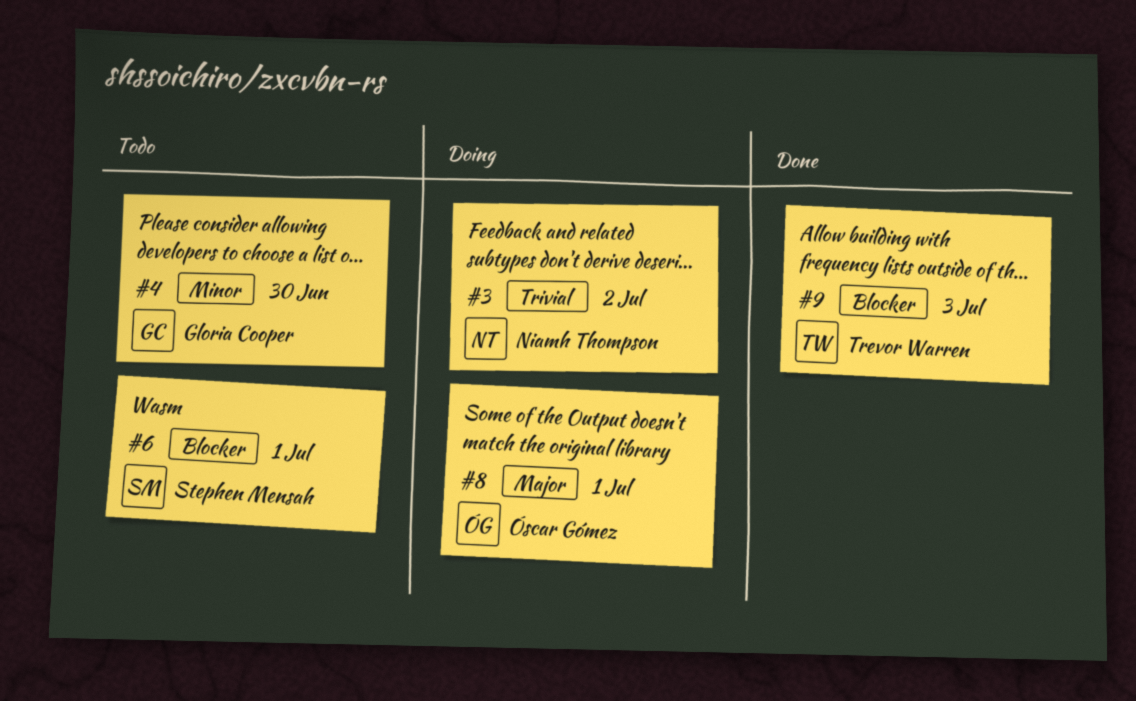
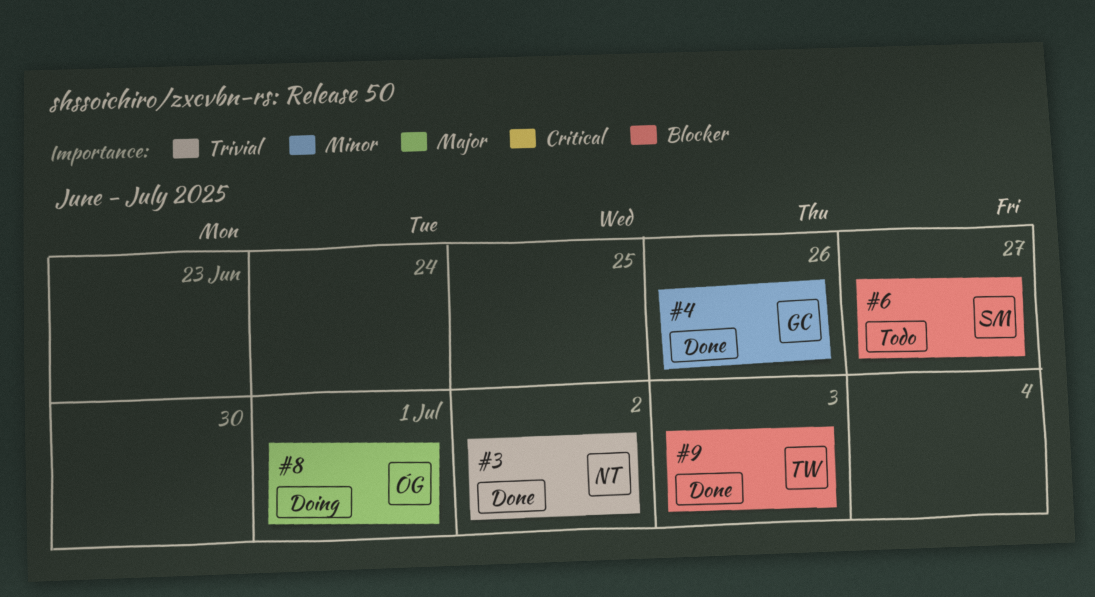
#3, status: Doing -> Done
#4, status: Todo -> Done
#4, due: Jun 30 -> Jun 26
#6, due: Jul 1 -> Jun 27

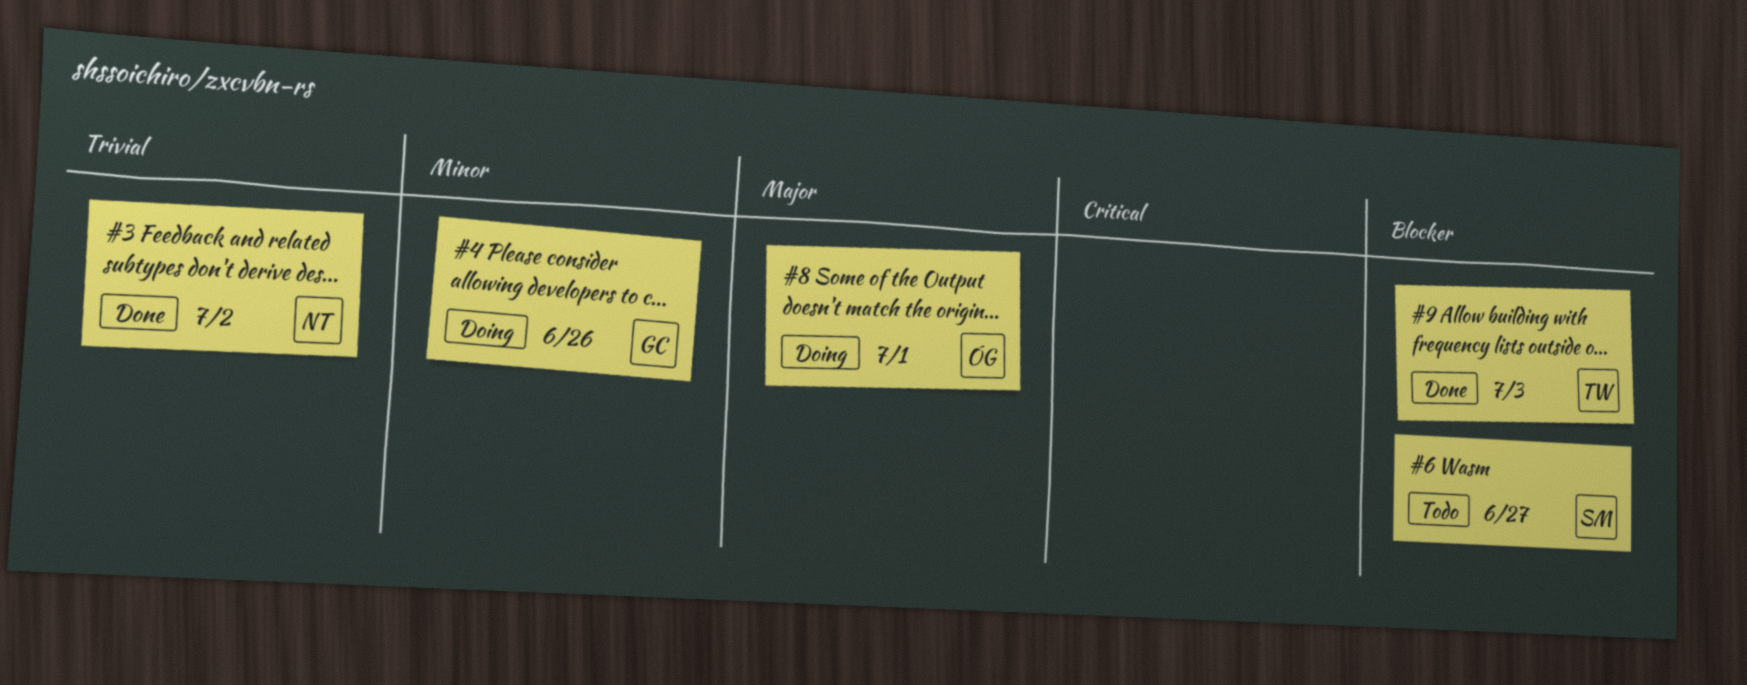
#4, status: Done -> Doing

